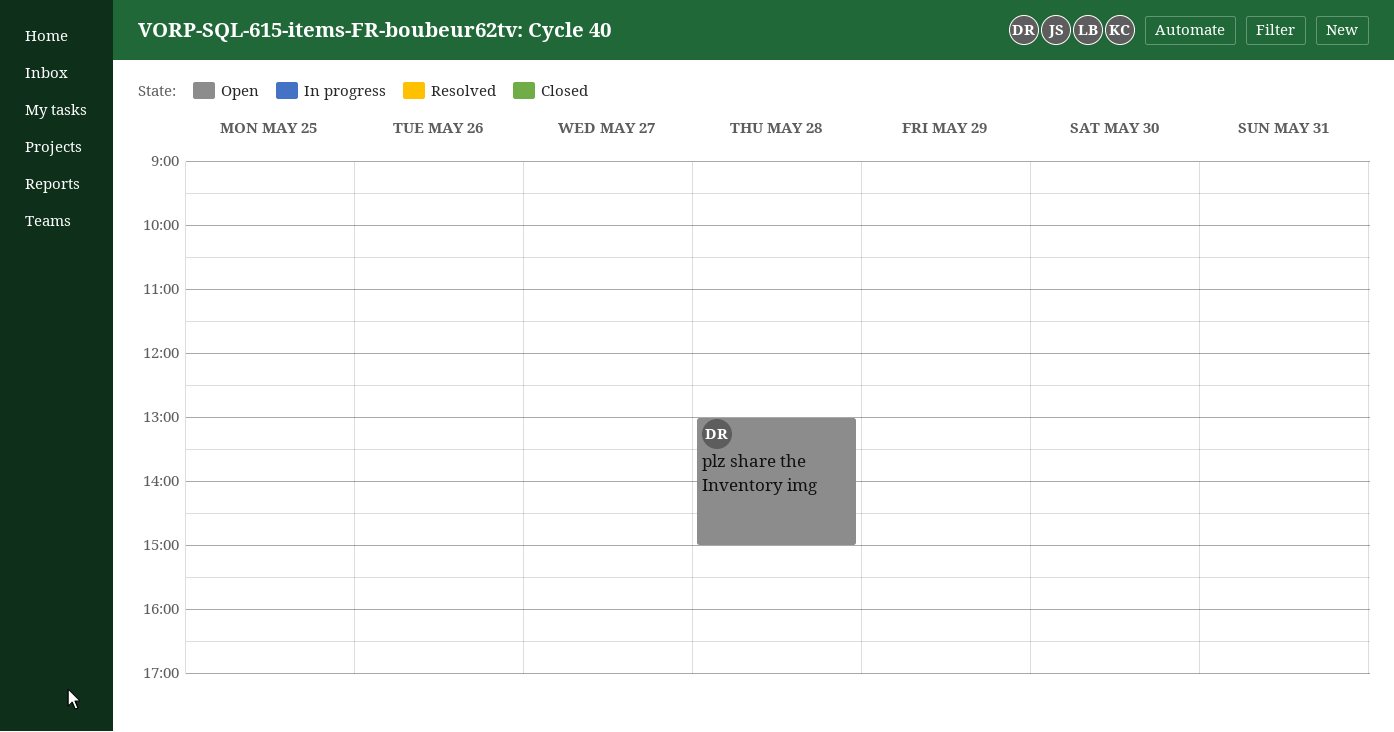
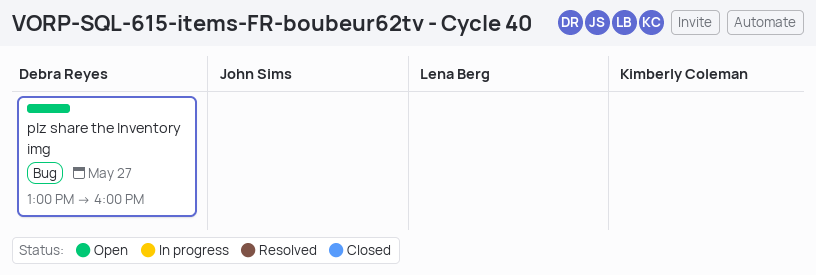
plz share the Inventory img, day: May 28 -> May 27
plz share the Inventory img, ends: 15:00 -> 16:00

